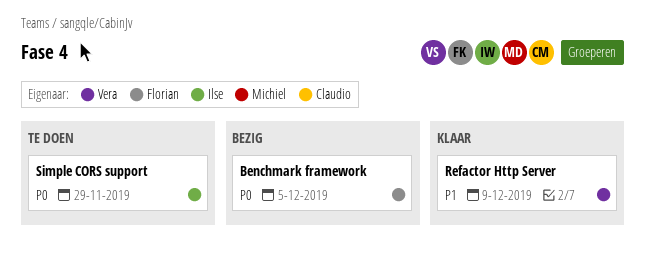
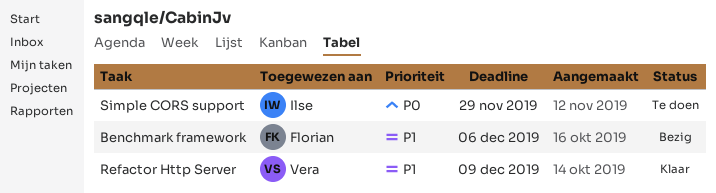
Benchmark framework, priority: P0 -> P1
Benchmark framework, due: Dec 5 -> Dec 6

